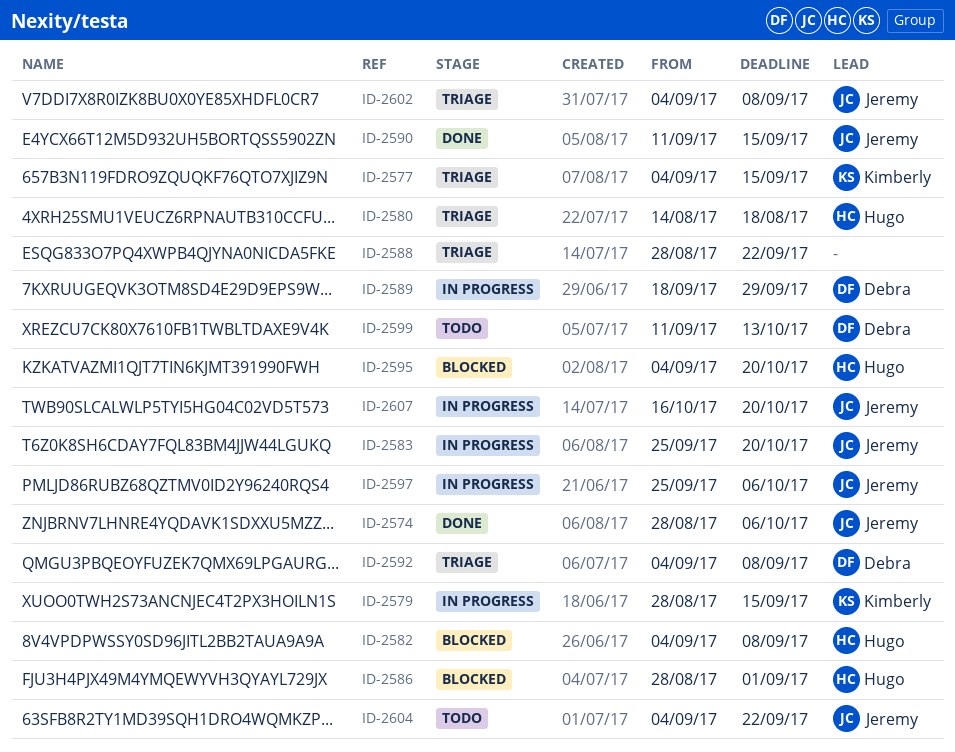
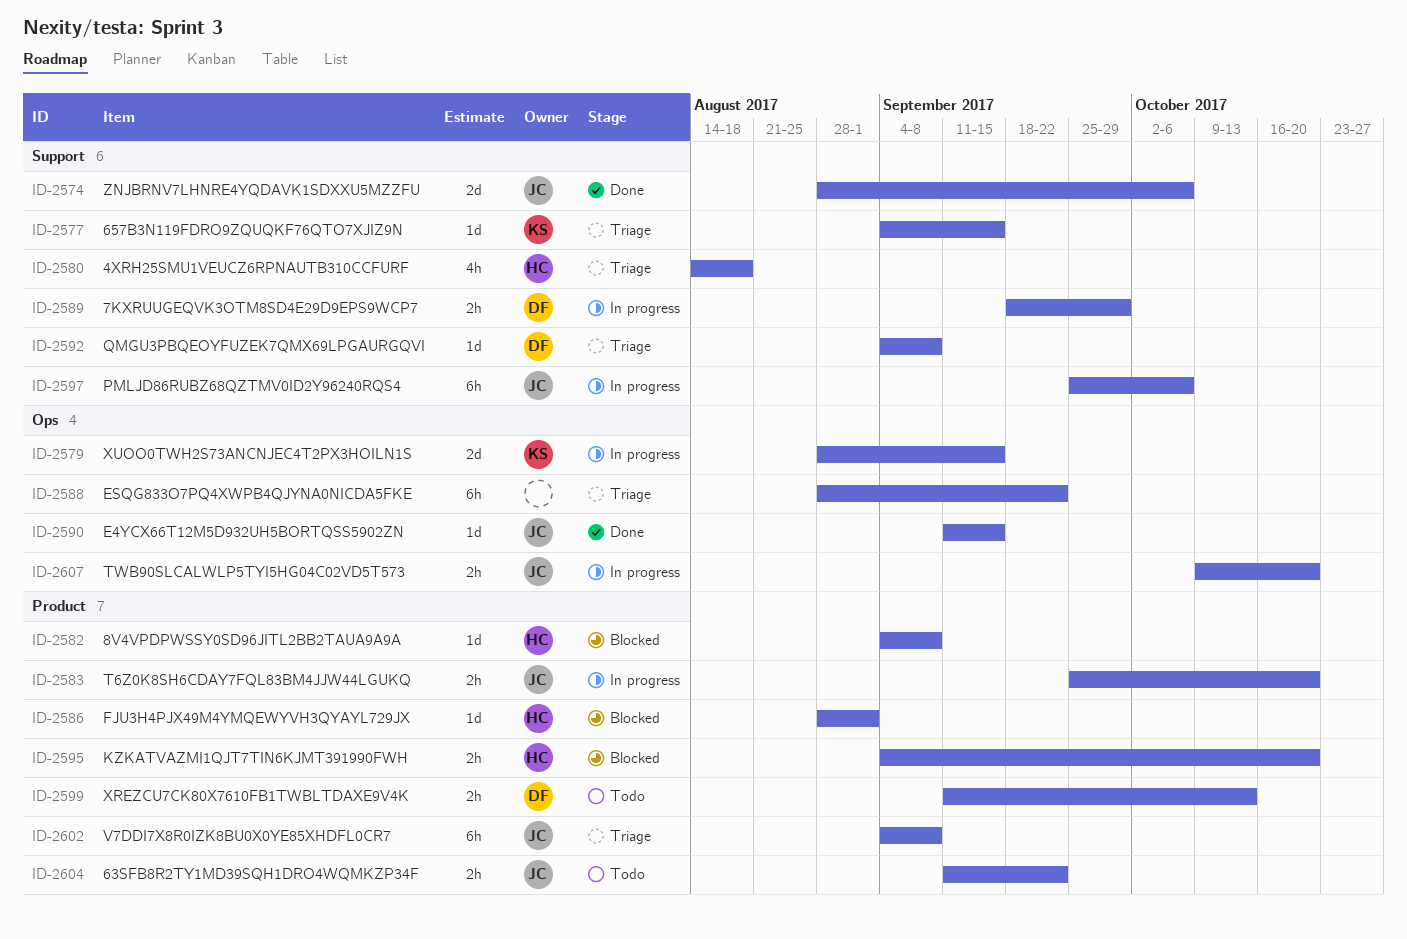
ID-2604, start: Sep 4 -> Sep 11
ID-2607, start: Oct 16 -> Oct 9

